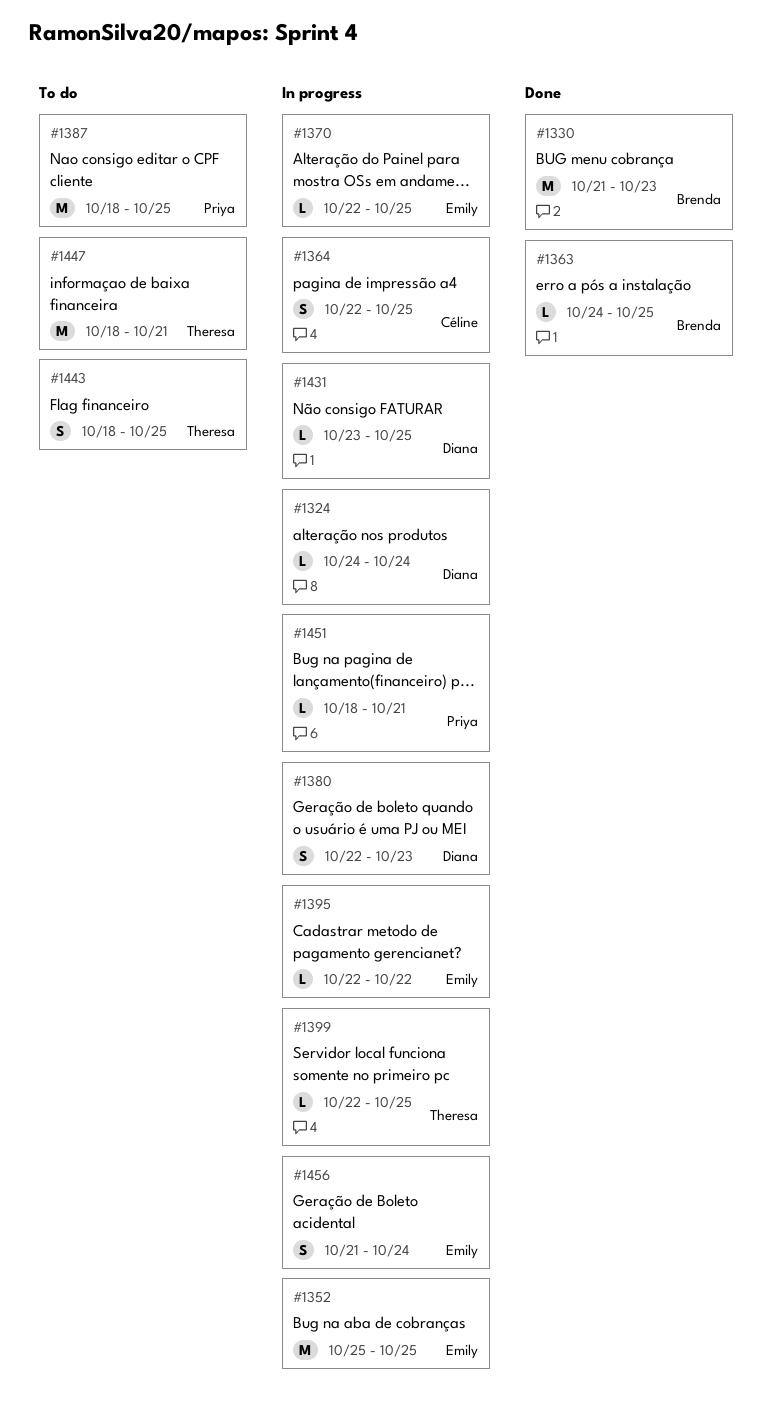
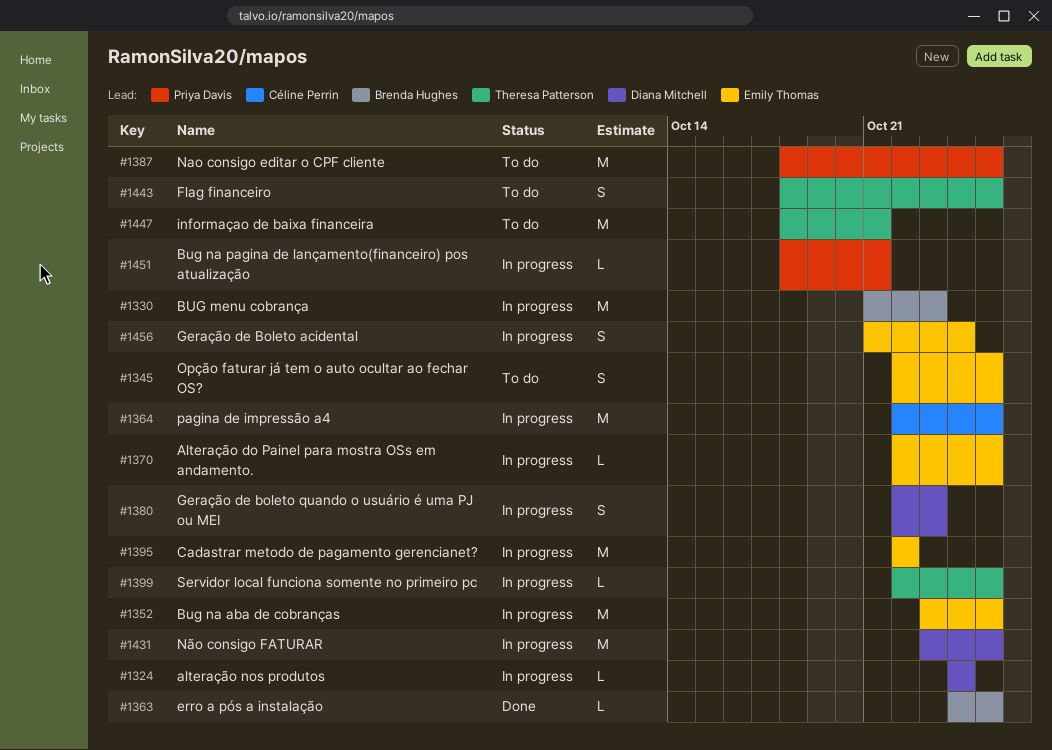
#1330, status: Done -> In progress
#1345: none -> present
#1352, start: Oct 25 -> Oct 23
#1364, estimate: S -> M
#1395, estimate: L -> M
#1431, estimate: L -> M

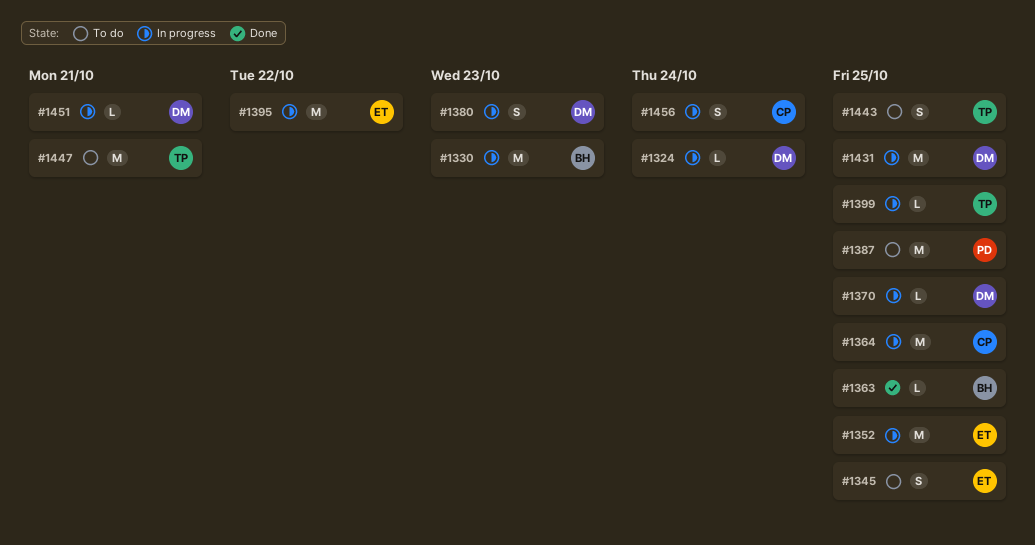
#1370, owner: Emily Thomas -> Diana Mitchell
#1451, owner: Priya Davis -> Diana Mitchell
#1456, owner: Emily Thomas -> Céline Perrin

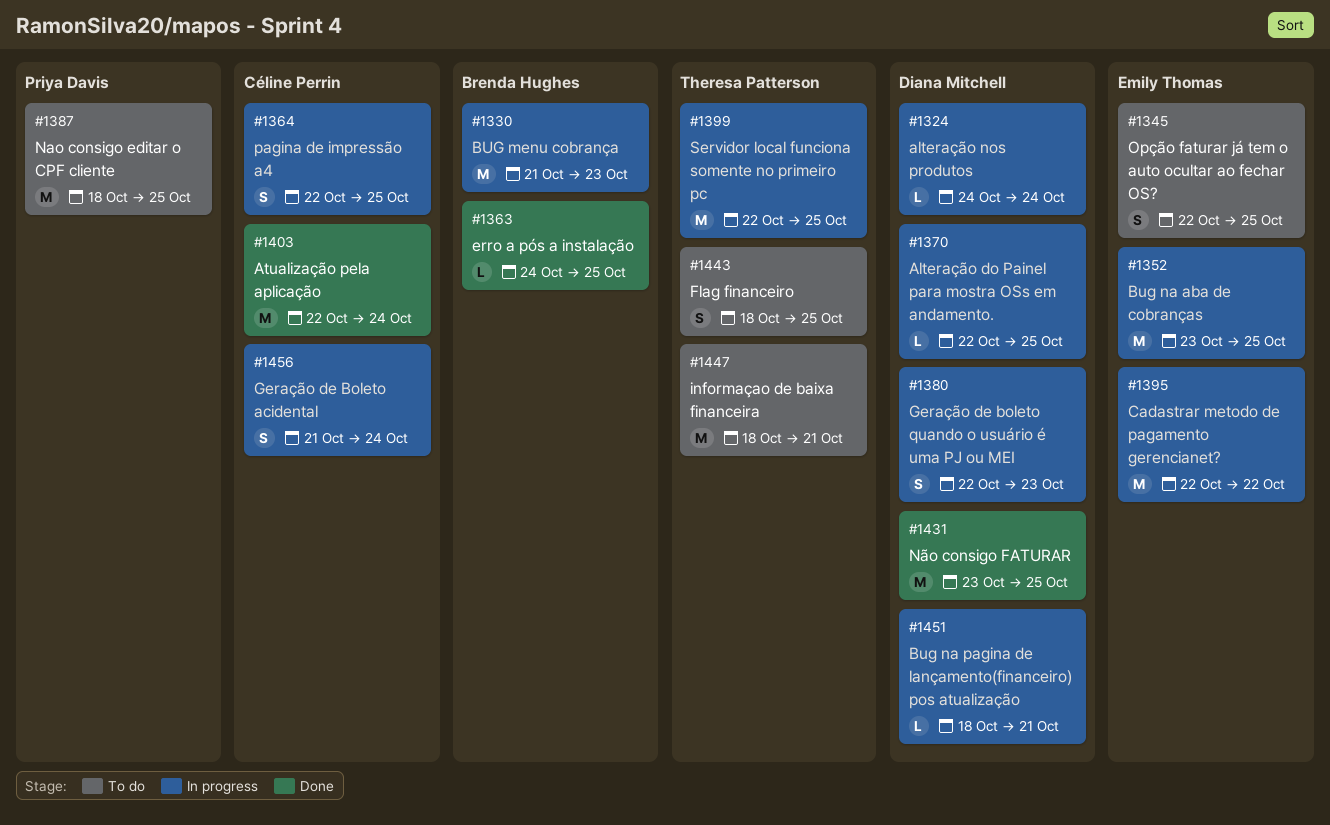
#1364, estimate: M -> S
#1399, estimate: L -> M
#1403: none -> present
#1431, status: In progress -> Done

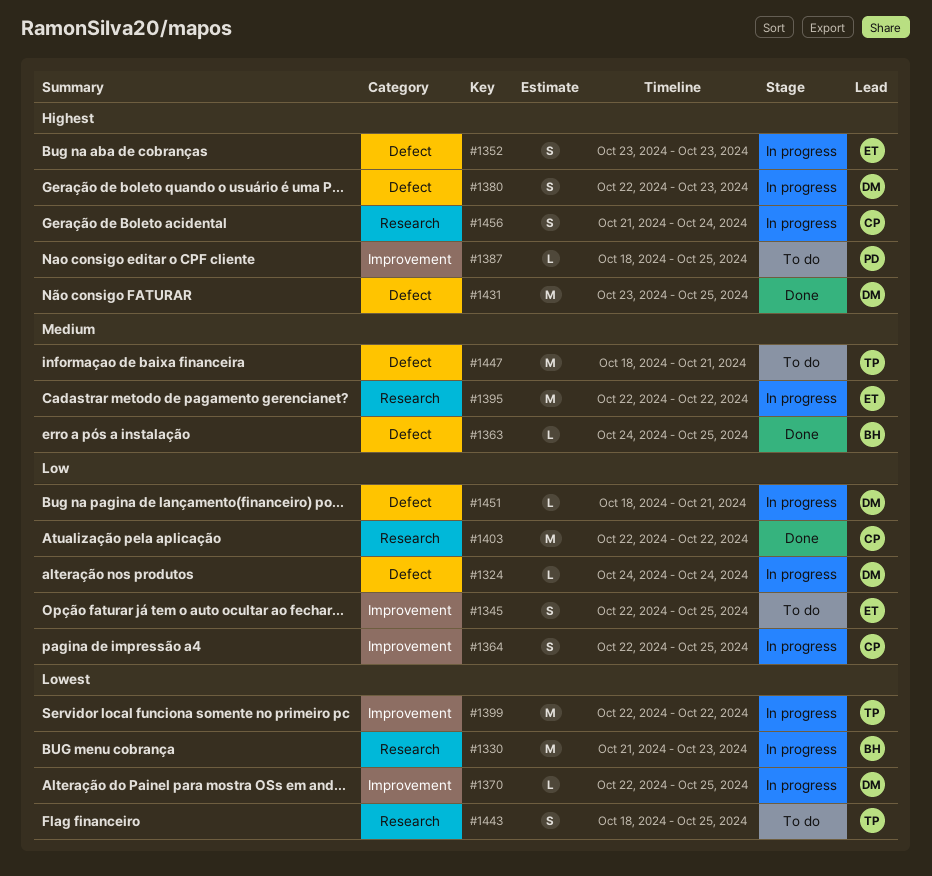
#1352, estimate: M -> S
#1352, due: Oct 25 -> Oct 23
#1387, estimate: M -> L
#1399, due: Oct 25 -> Oct 22
#1403, due: Oct 24 -> Oct 22

